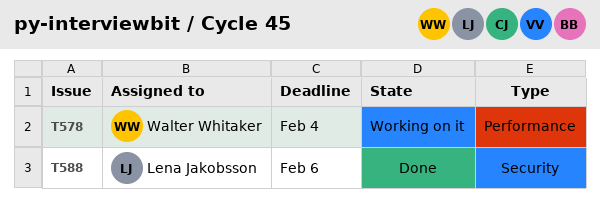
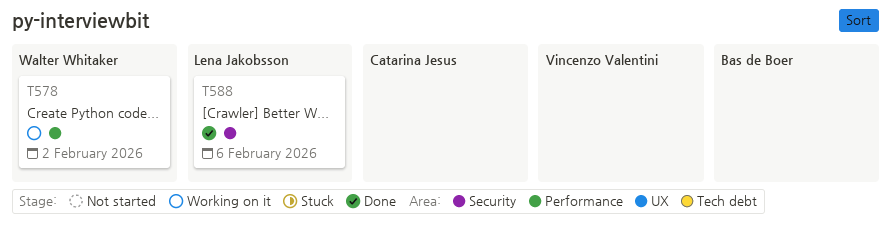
T578, due: Feb 4 -> Feb 2

